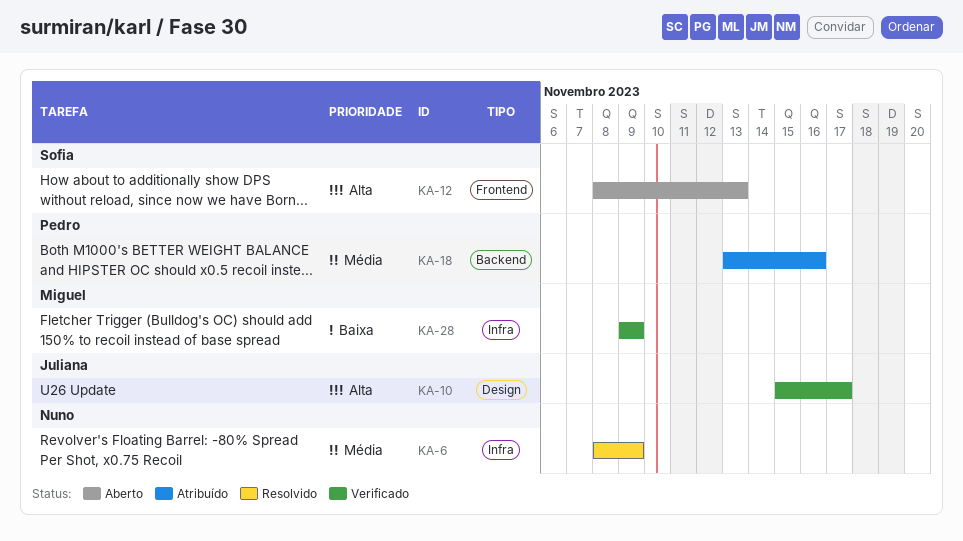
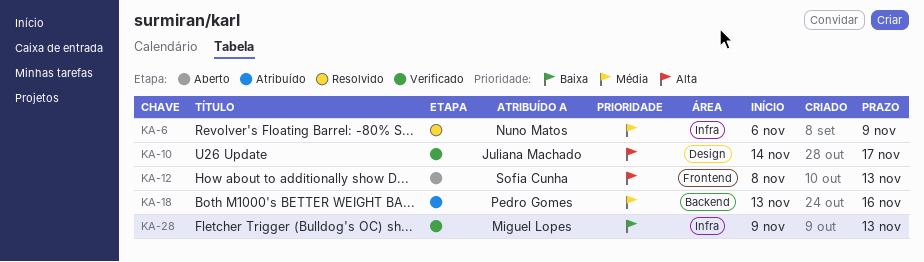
KA-6, start: Nov 8 -> Nov 6
KA-10, start: Nov 15 -> Nov 14
KA-28, due: Nov 9 -> Nov 13

